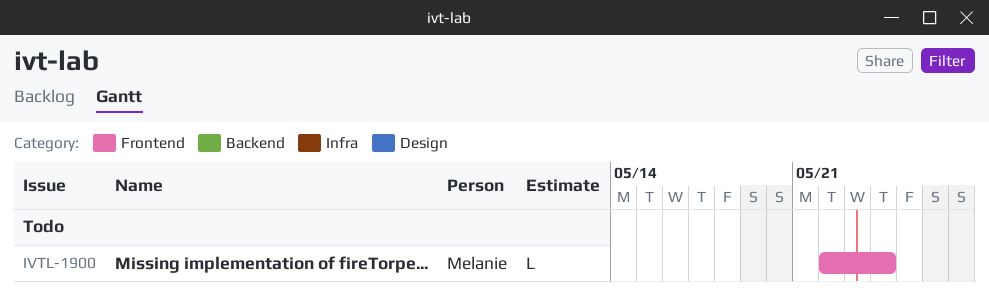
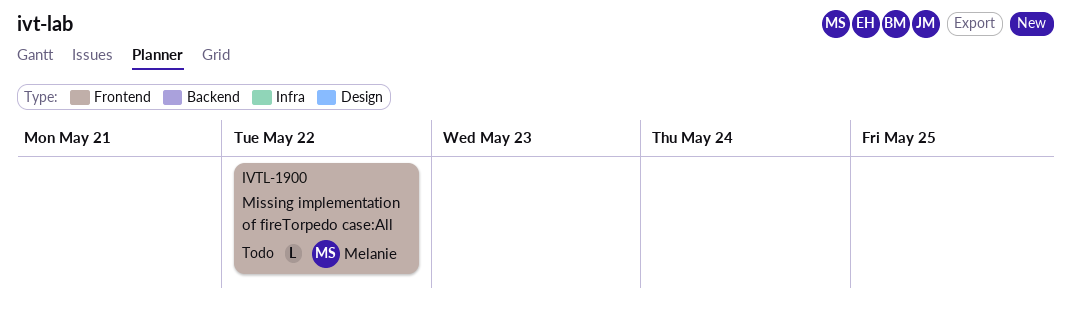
IVTL-1900, due: May 24 -> May 22

